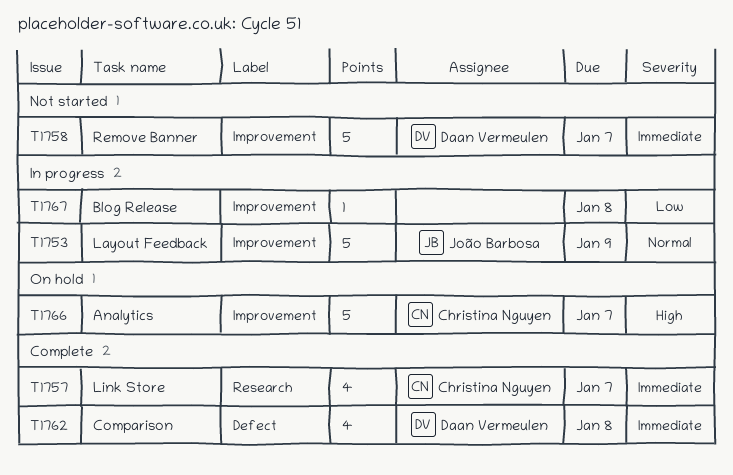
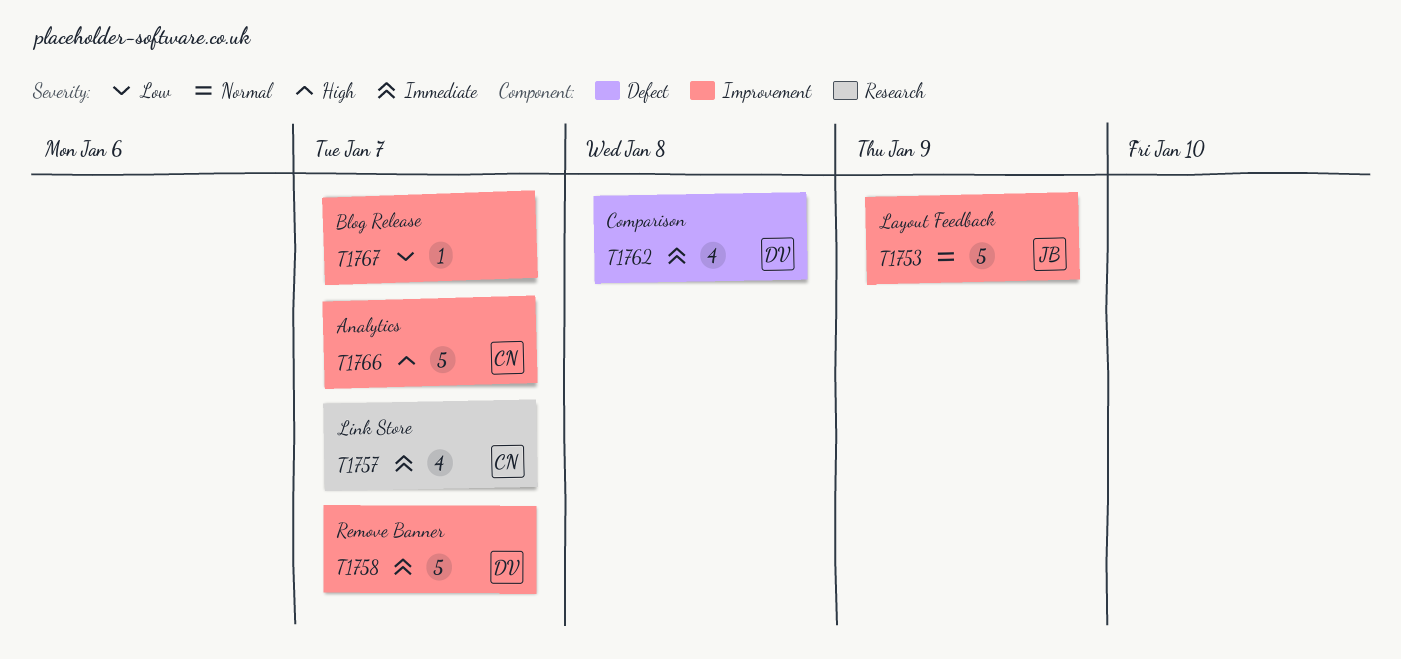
T1767, due: Jan 8 -> Jan 7

